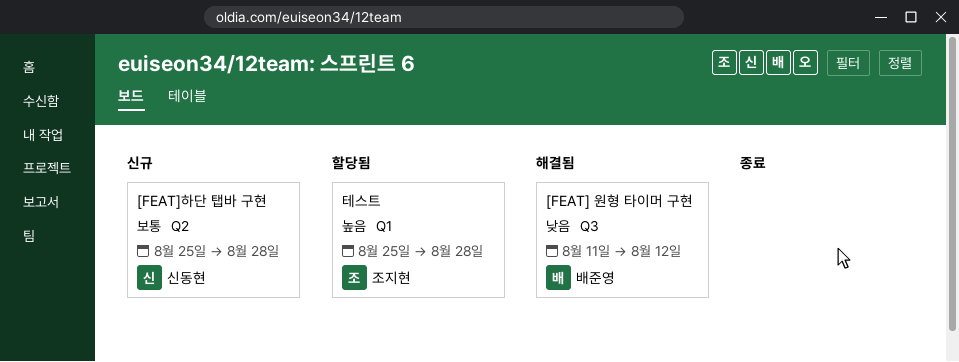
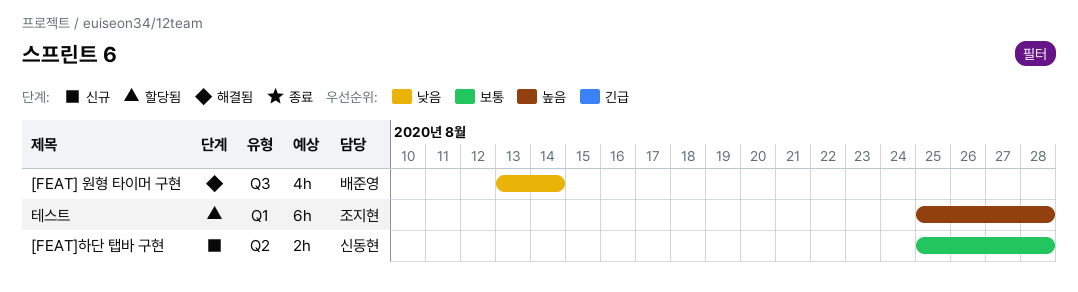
[FEAT] 원형 타이머 구현, start: Aug 11 -> Aug 13
[FEAT] 원형 타이머 구현, due: Aug 12 -> Aug 14

